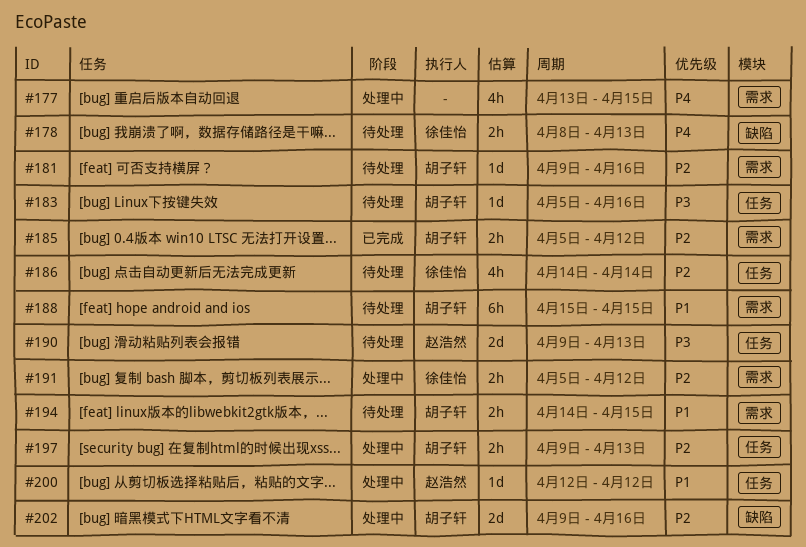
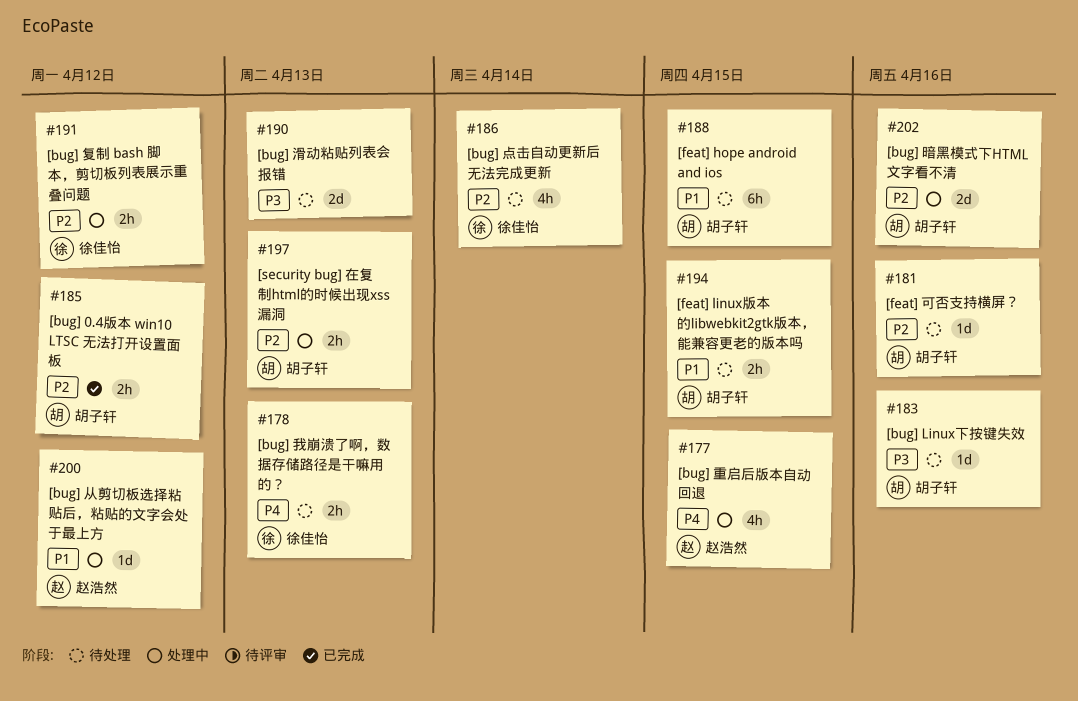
#177, owner: none -> 赵浩然
#190, owner: 赵浩然 -> none

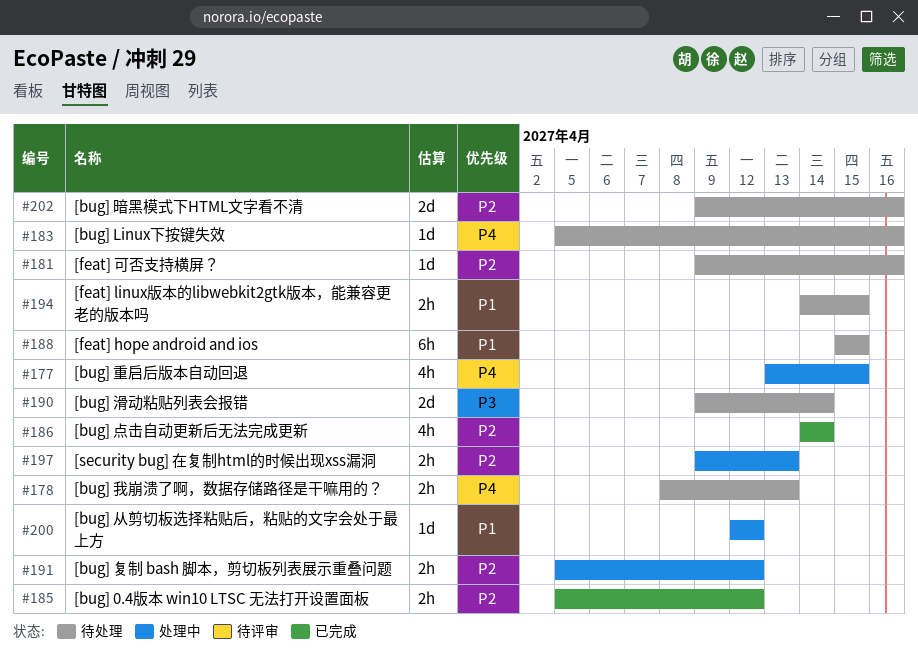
#183, priority: P3 -> P4
#186, status: 待处理 -> 已完成
#190, due: Apr 13 -> Apr 14
#202, status: 处理中 -> 待处理

